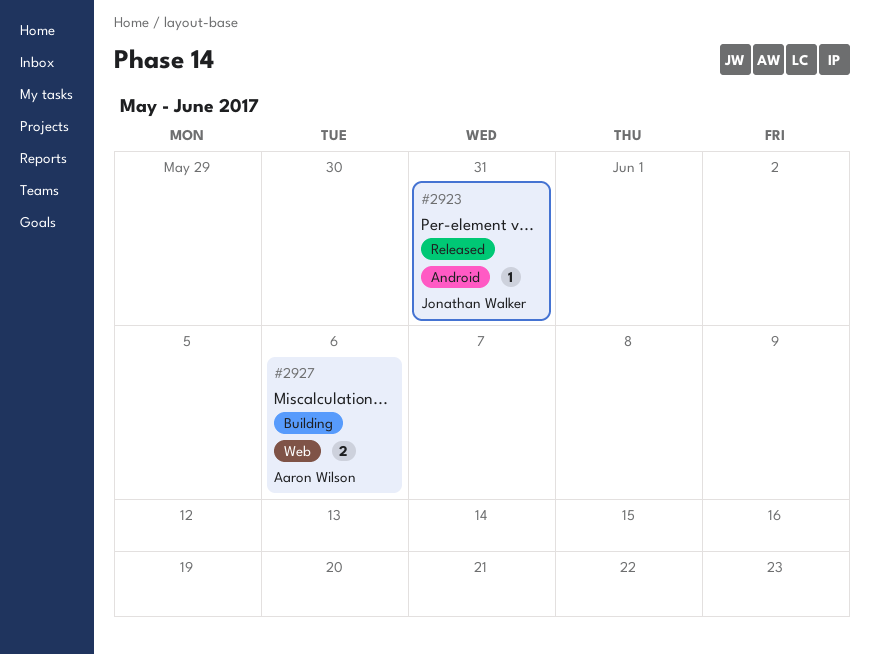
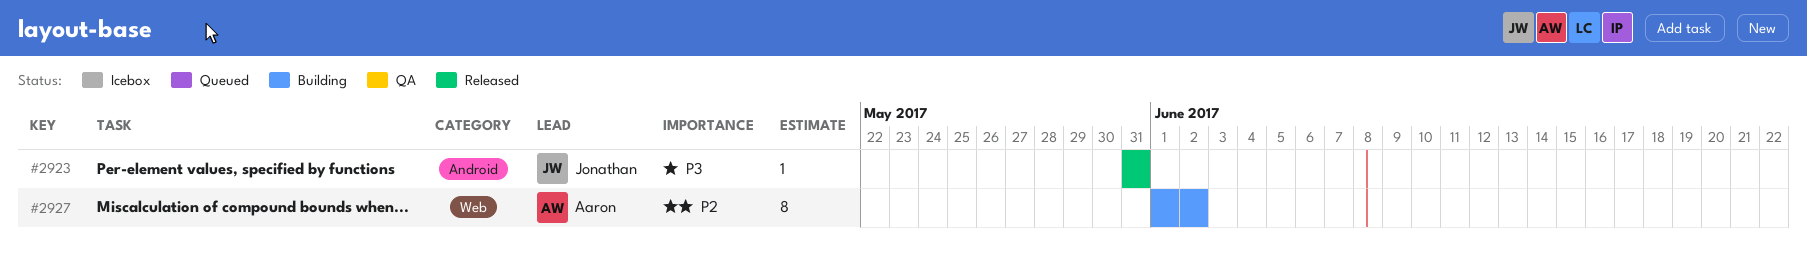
#2927, estimate: 2 -> 8
#2927, due: Jun 6 -> Jun 2

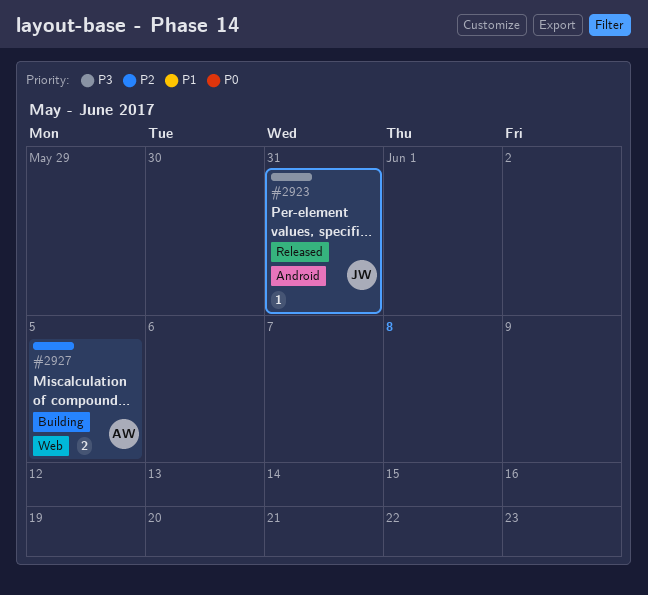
#2927, estimate: 8 -> 2
#2927, due: Jun 2 -> Jun 5

